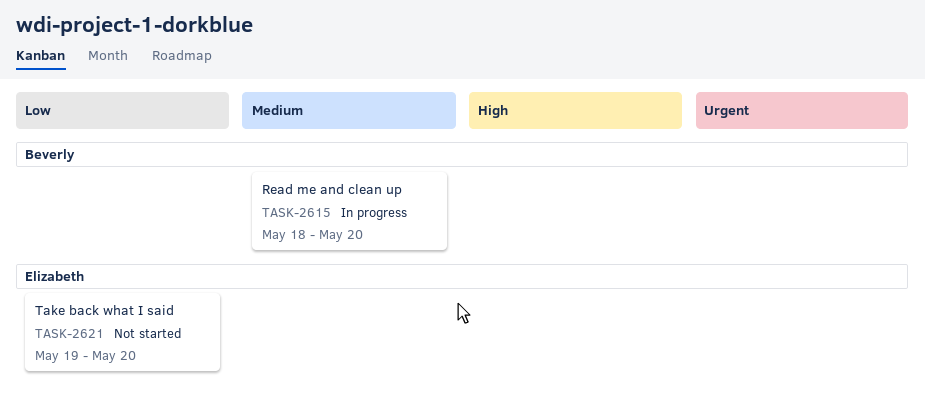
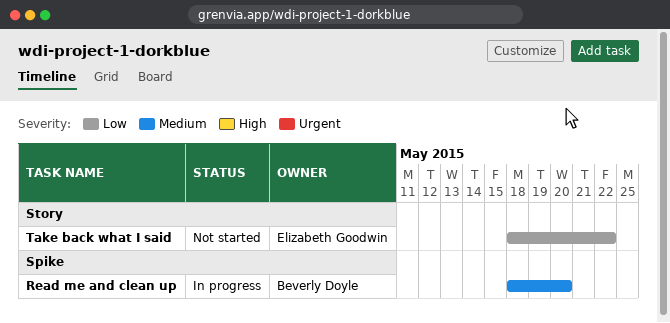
Take back what I said, start: May 19 -> May 18
Take back what I said, due: May 20 -> May 22

